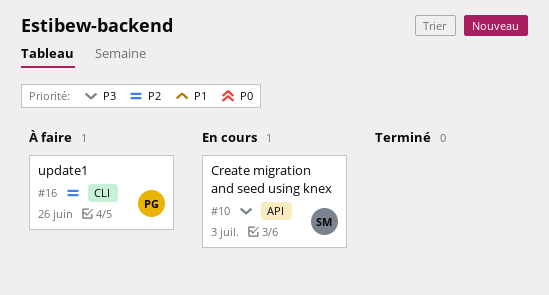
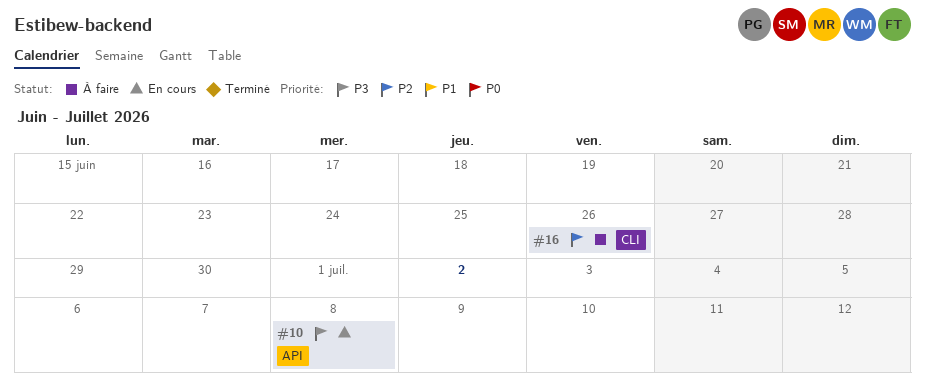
#10, due: Jul 3 -> Jul 8

